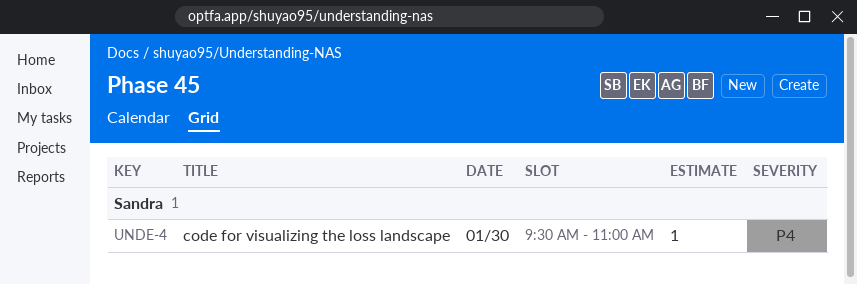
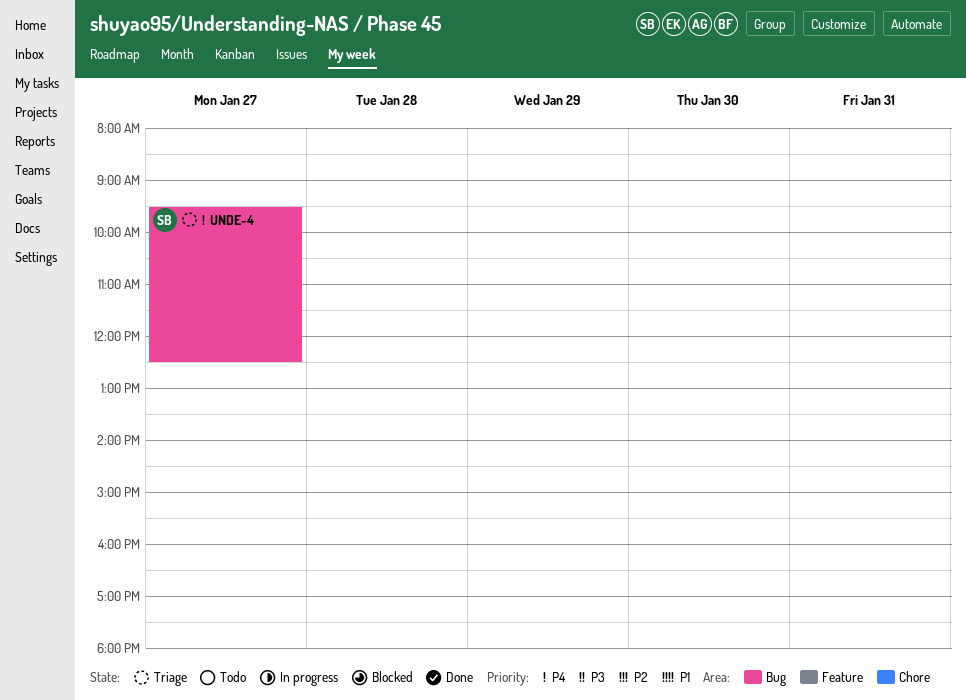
UNDE-4, day: Jan 30 -> Jan 27
UNDE-4, ends: 11:00 -> 12:30

